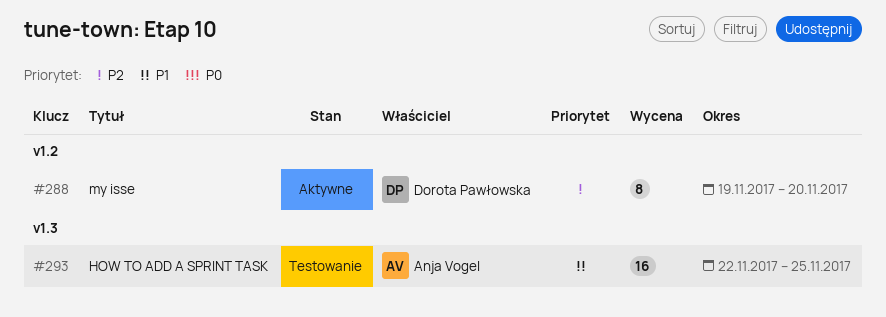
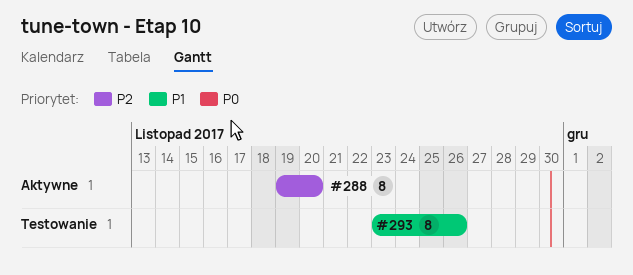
#293, estimate: 16 -> 8
#293, start: Nov 22 -> Nov 23
#293, due: Nov 25 -> Nov 26

